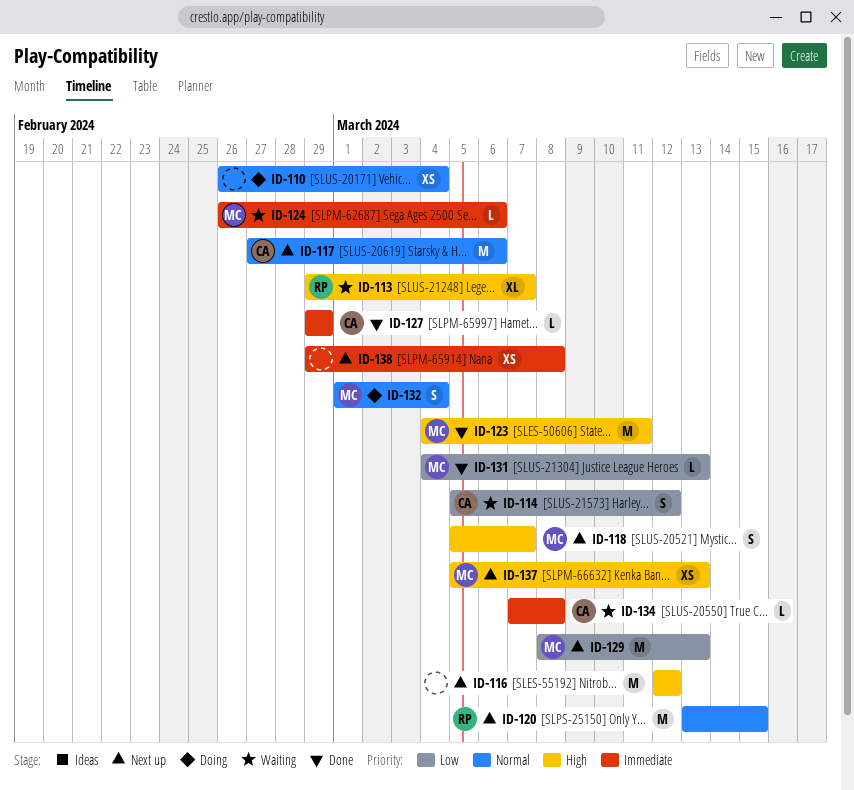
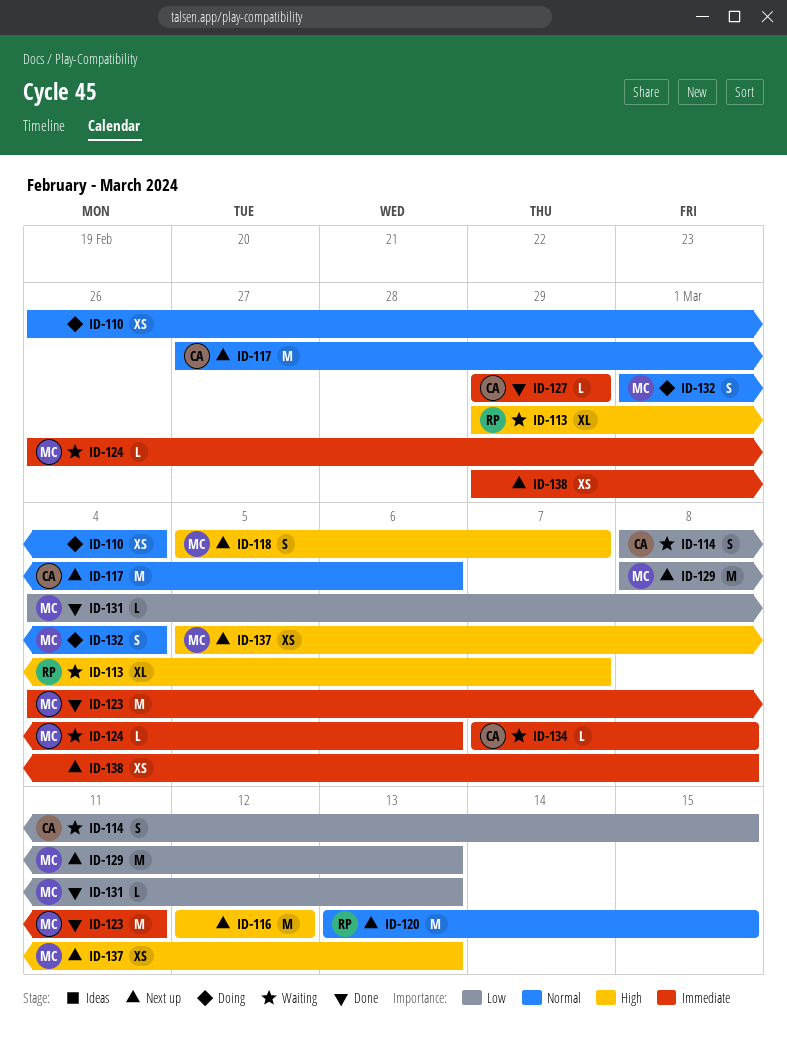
ID-114, start: Mar 5 -> Mar 8
ID-114, due: Mar 12 -> Mar 15
ID-123, priority: High -> Immediate

